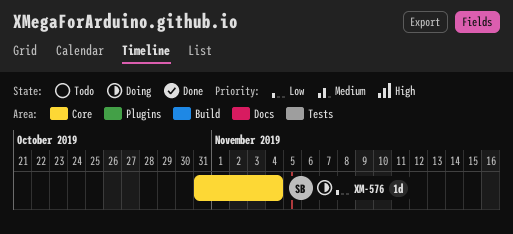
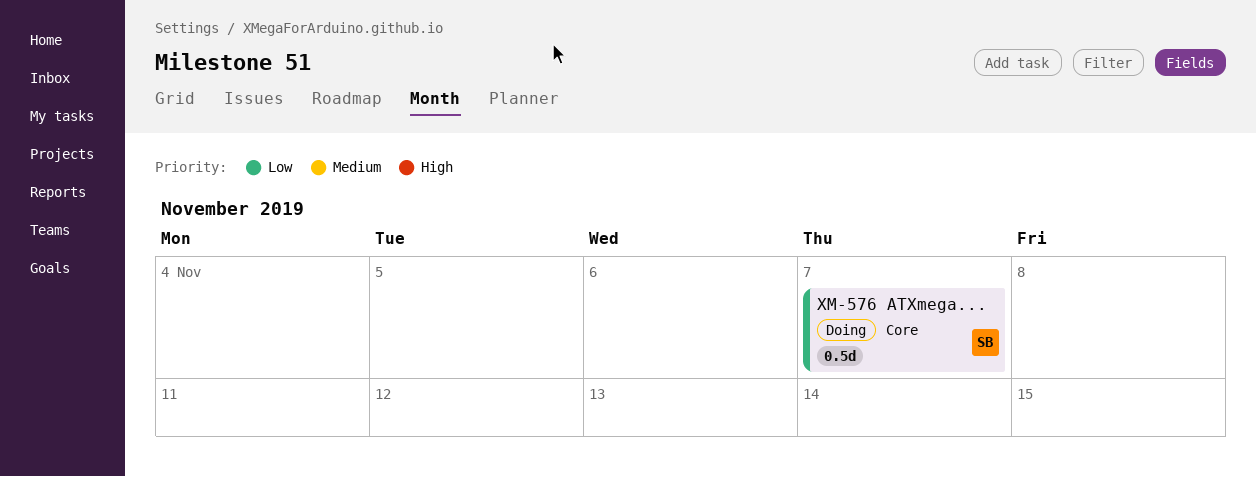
XM-576, estimate: 1d -> 0.5d
XM-576, due: Nov 4 -> Nov 7

